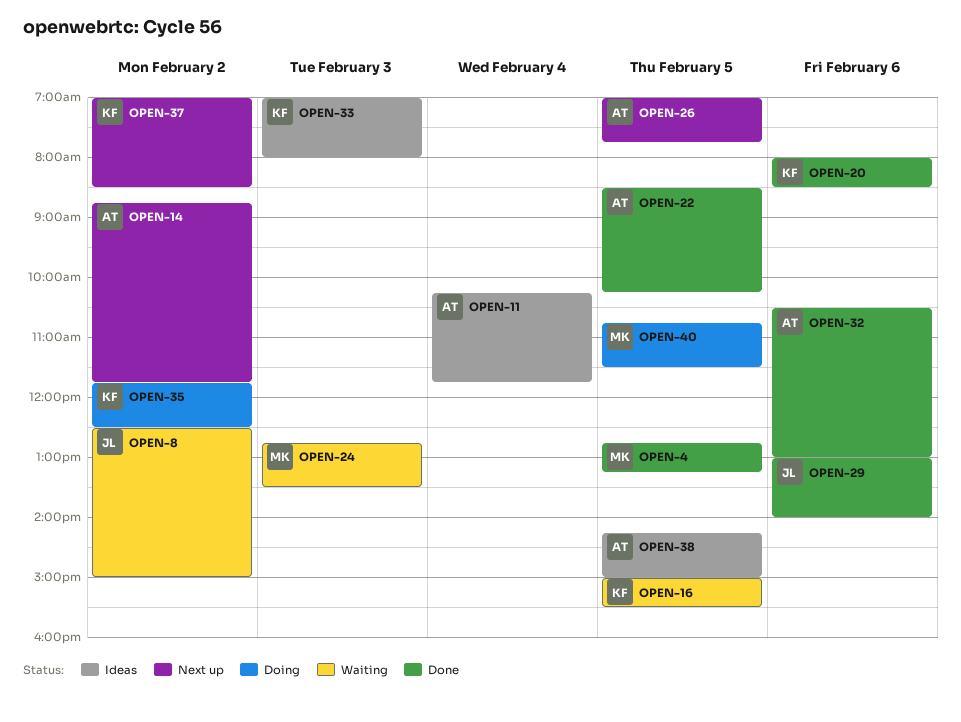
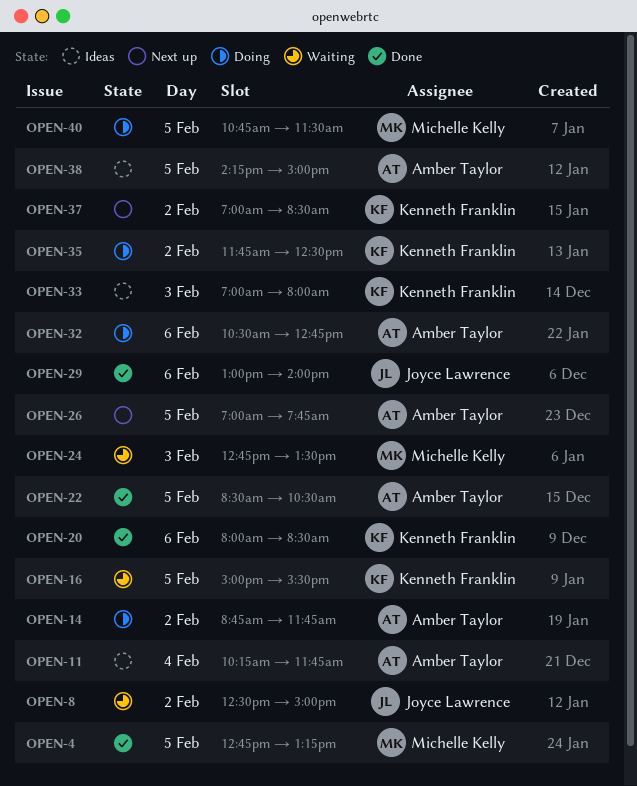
OPEN-14, status: Next up -> Doing
OPEN-22, ends: 10:15 -> 10:30
OPEN-32, status: Done -> Doing
OPEN-32, ends: 13:00 -> 12:45

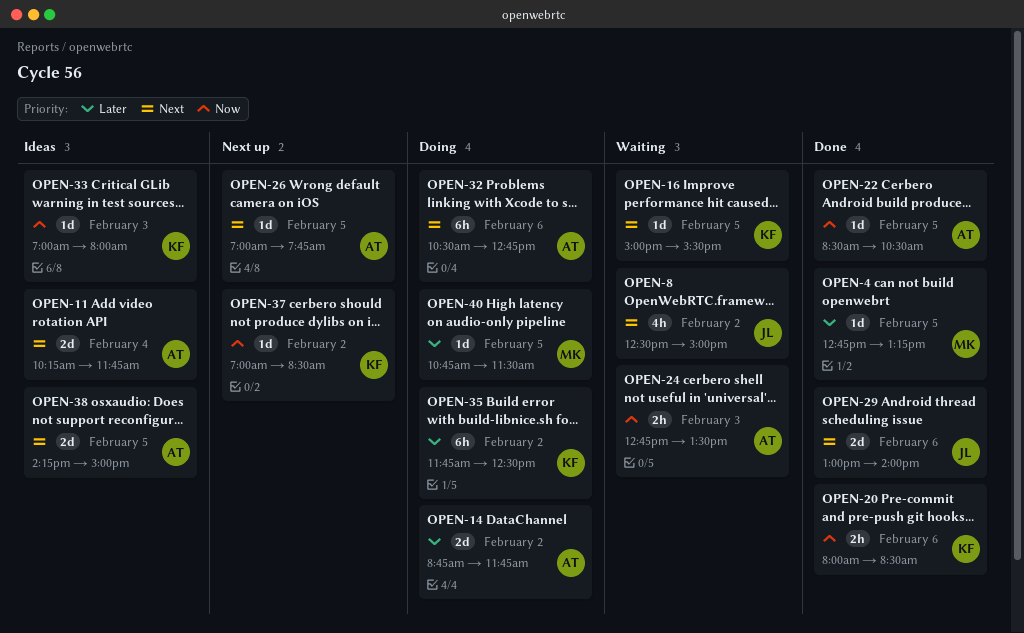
OPEN-24, owner: Michelle Kelly -> Amber Taylor

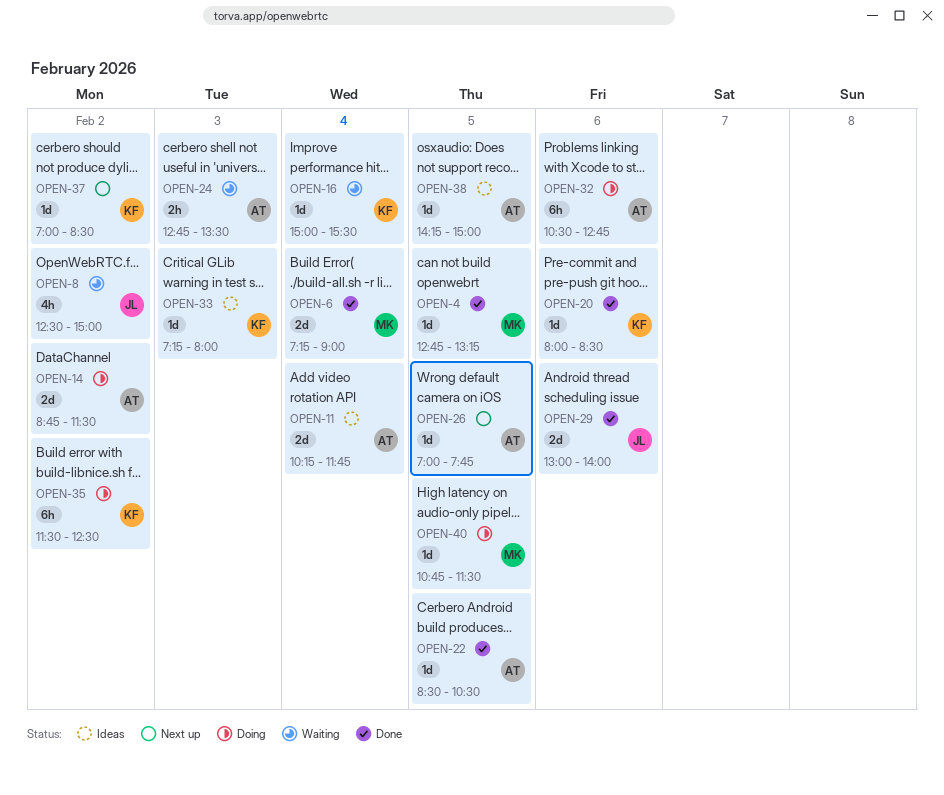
OPEN-6: none -> present
OPEN-14, ends: 11:45 -> 11:30
OPEN-16, day: Feb 5 -> Feb 4
OPEN-20, estimate: 2h -> 1d
OPEN-33, begins: 07:00 -> 07:15
OPEN-35, begins: 11:45 -> 11:30
OPEN-38, estimate: 2d -> 1d

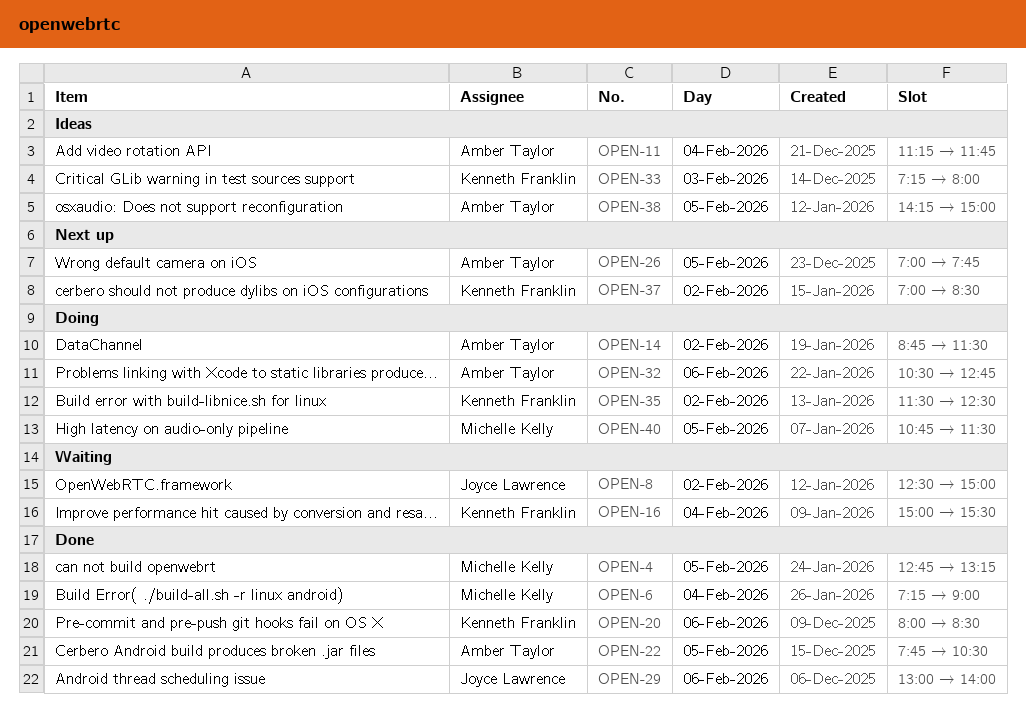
OPEN-11, begins: 10:15 -> 11:15
OPEN-22, begins: 08:30 -> 07:45
OPEN-24: present -> none

